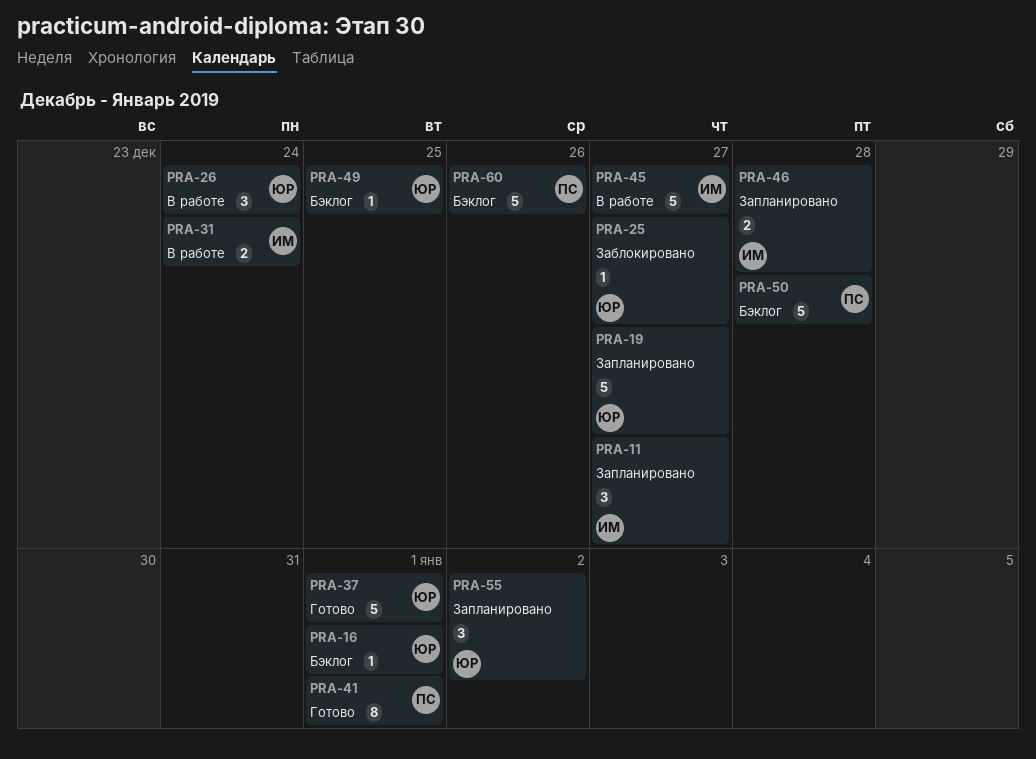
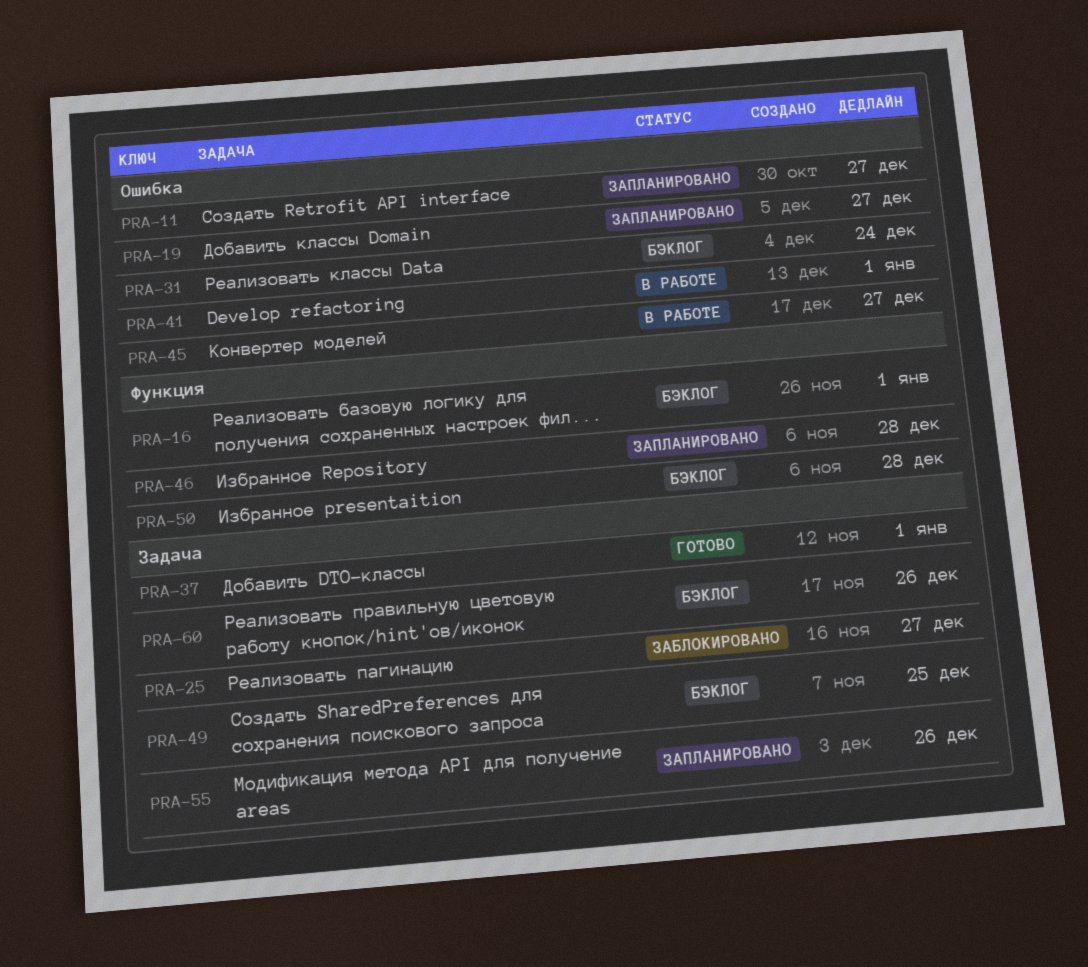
PRA-26: present -> none
PRA-31, status: В работе -> Бэклог
PRA-41, status: Готово -> В работе
PRA-55, due: Jan 2 -> Dec 26

